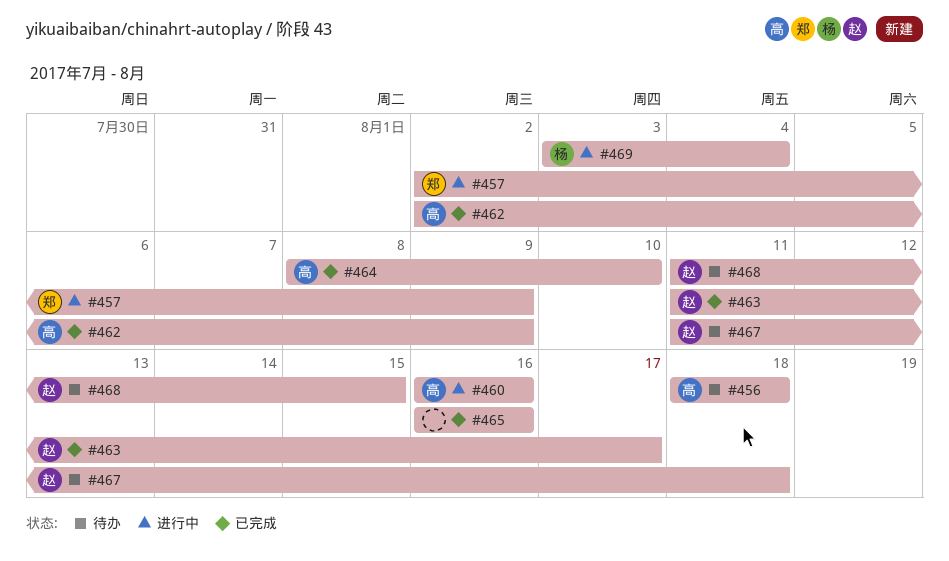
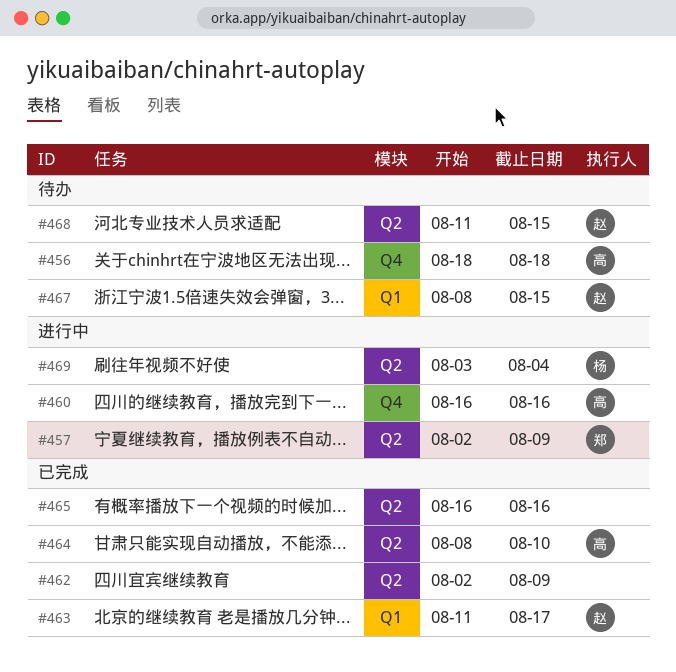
#462, owner: 高 -> none
#467, start: Aug 11 -> Aug 8
#467, due: Aug 18 -> Aug 15

